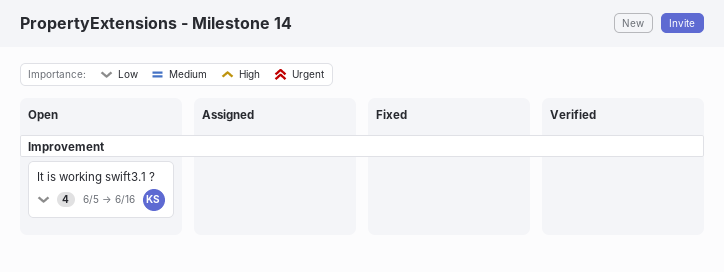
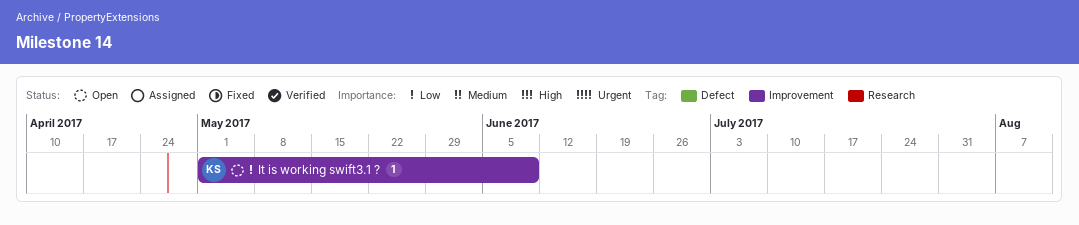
It is working swift3.1 ?, estimate: 4 -> 1
It is working swift3.1 ?, start: Jun 5 -> May 1
It is working swift3.1 ?, due: Jun 16 -> Jun 9

